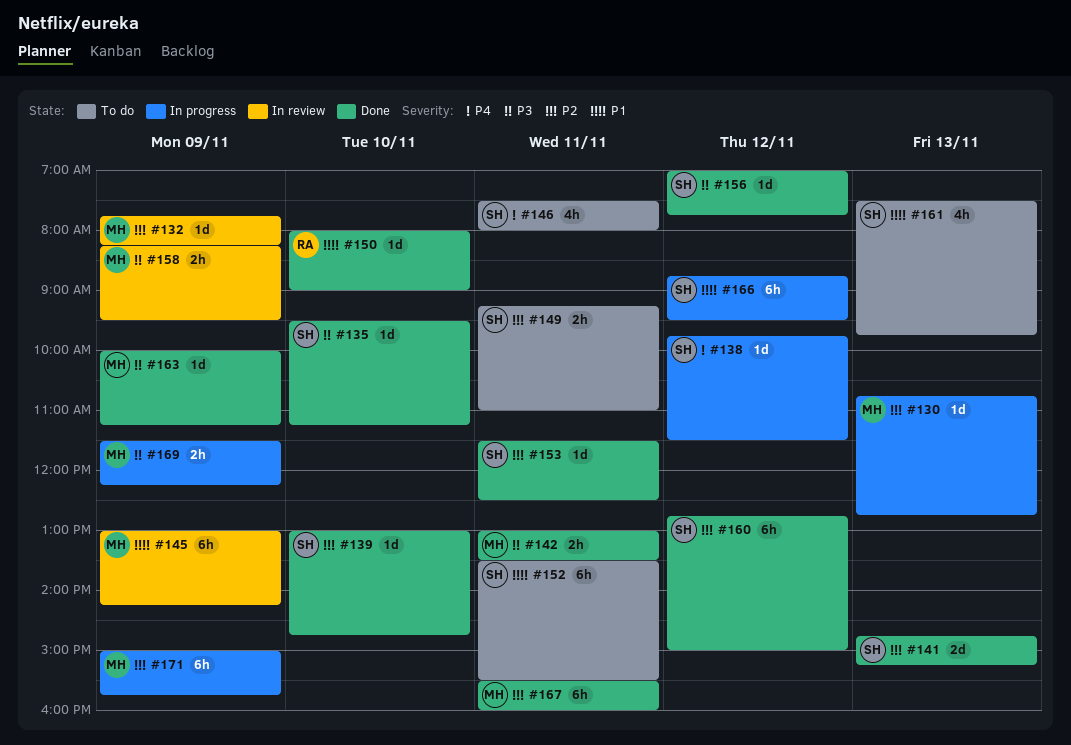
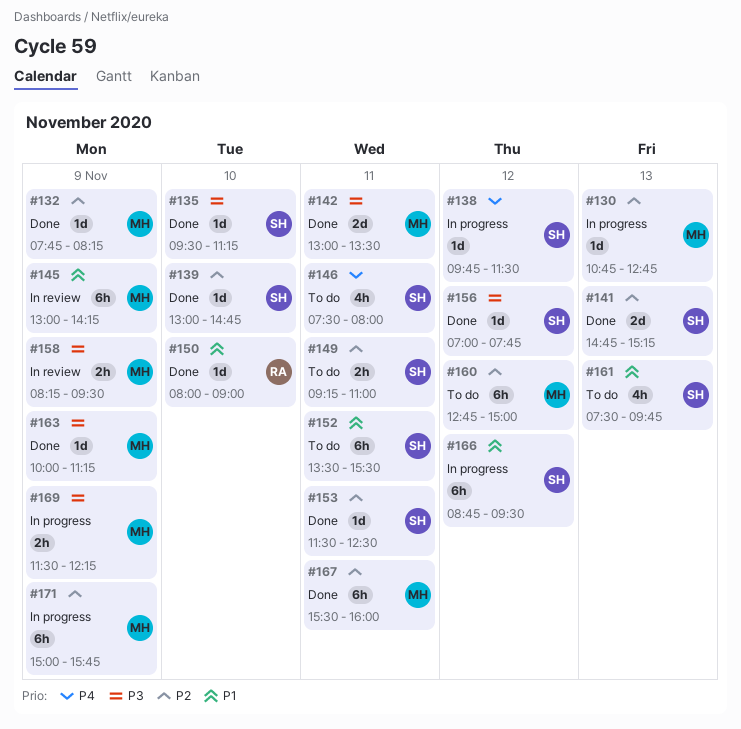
#132, status: In review -> Done
#142, estimate: 2h -> 2d
#160, status: Done -> To do
#160, owner: SH -> MH

